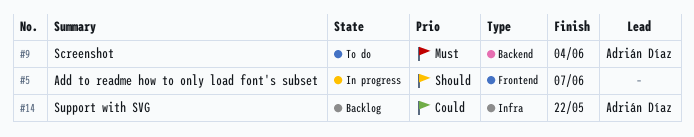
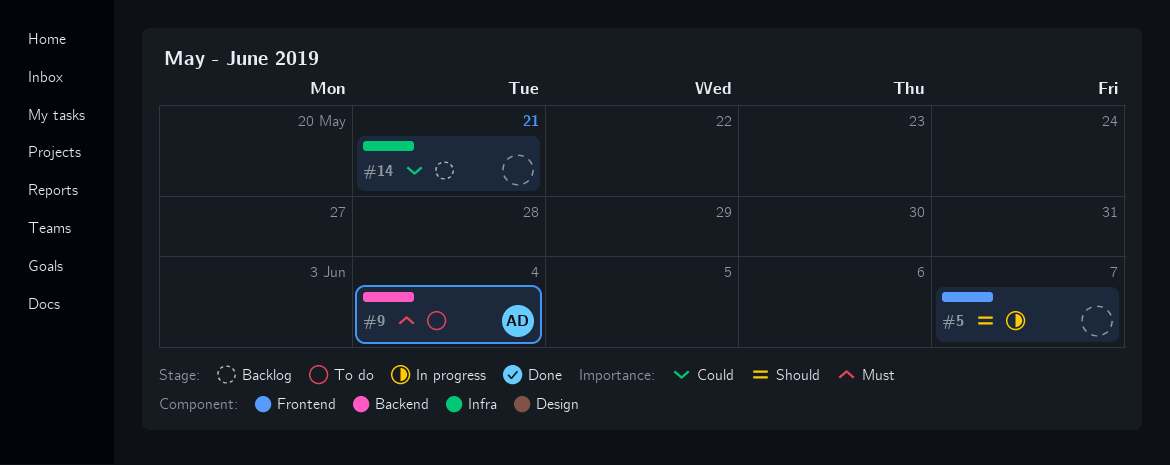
#14, owner: Adrián Díaz -> none
#14, due: May 22 -> May 21

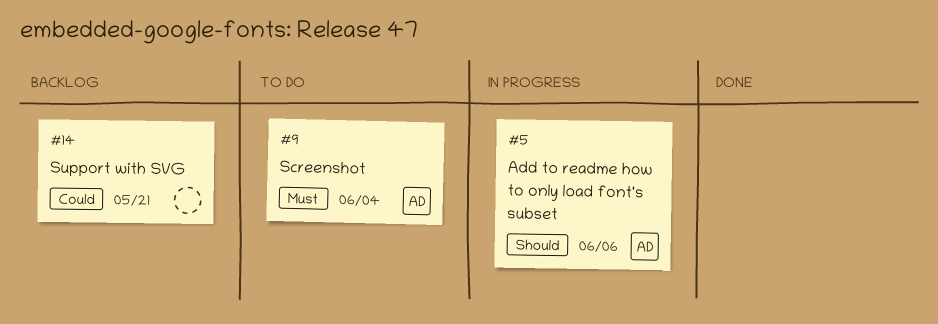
#5, owner: none -> AD
#5, due: Jun 7 -> Jun 6

